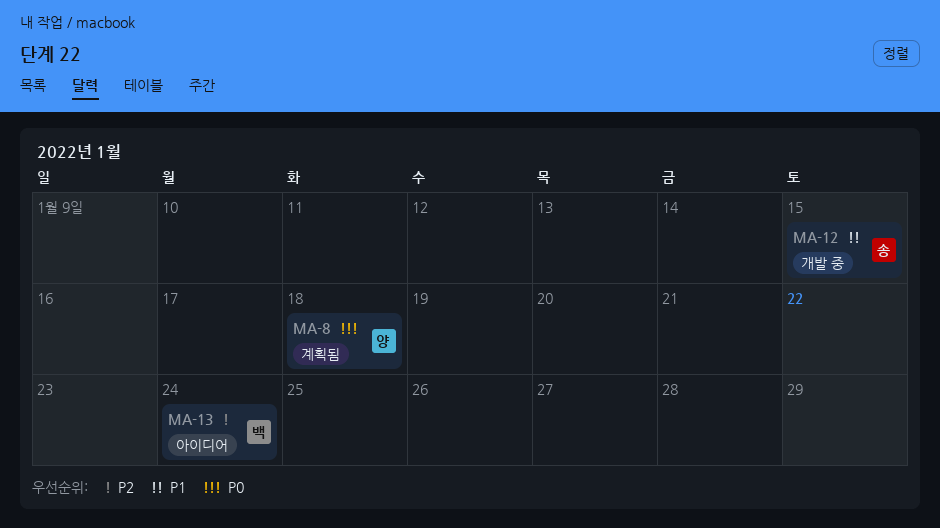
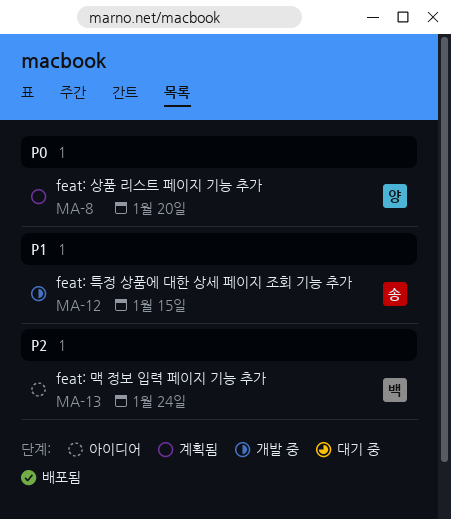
MA-8, due: Jan 18 -> Jan 20

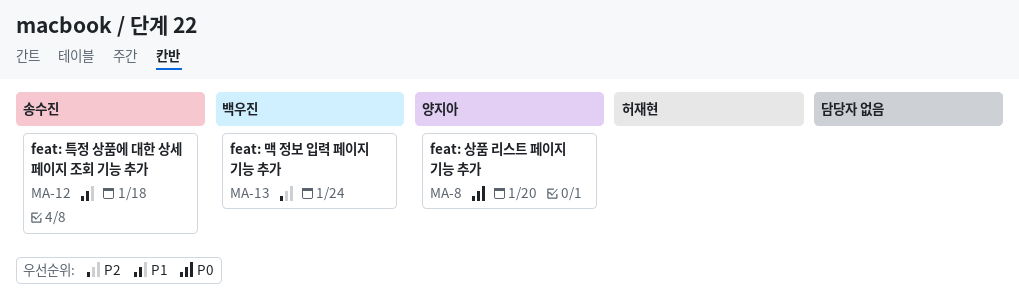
MA-12, due: Jan 15 -> Jan 18

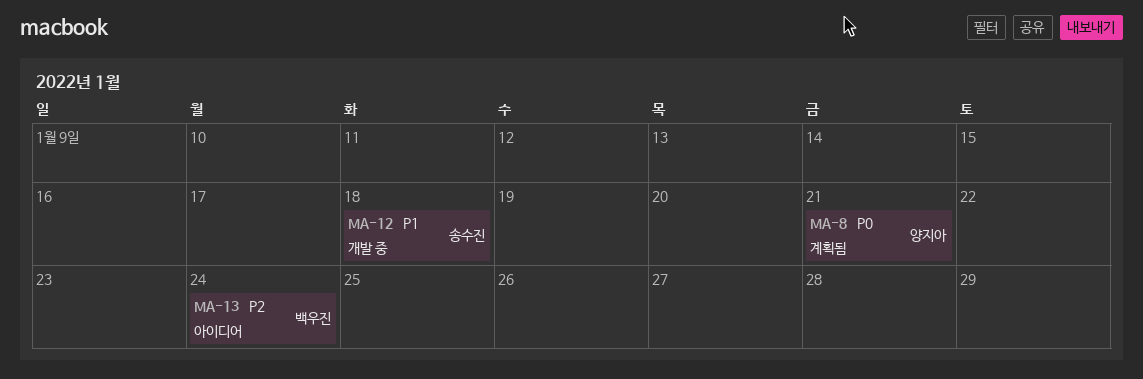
MA-8, due: Jan 20 -> Jan 21

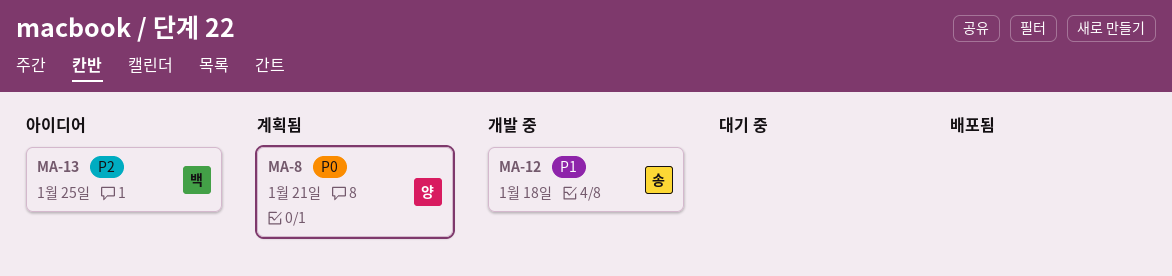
MA-13, due: Jan 24 -> Jan 25

